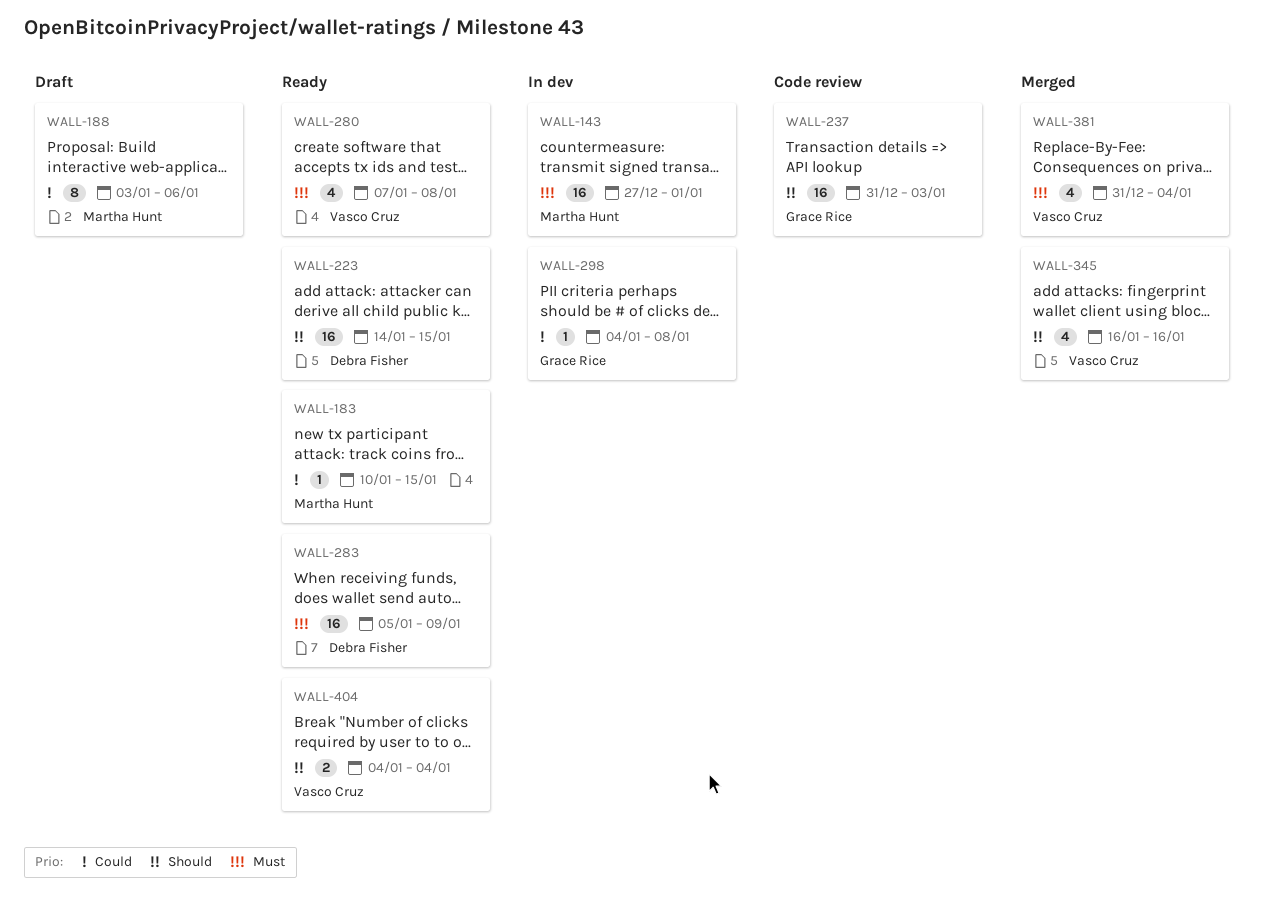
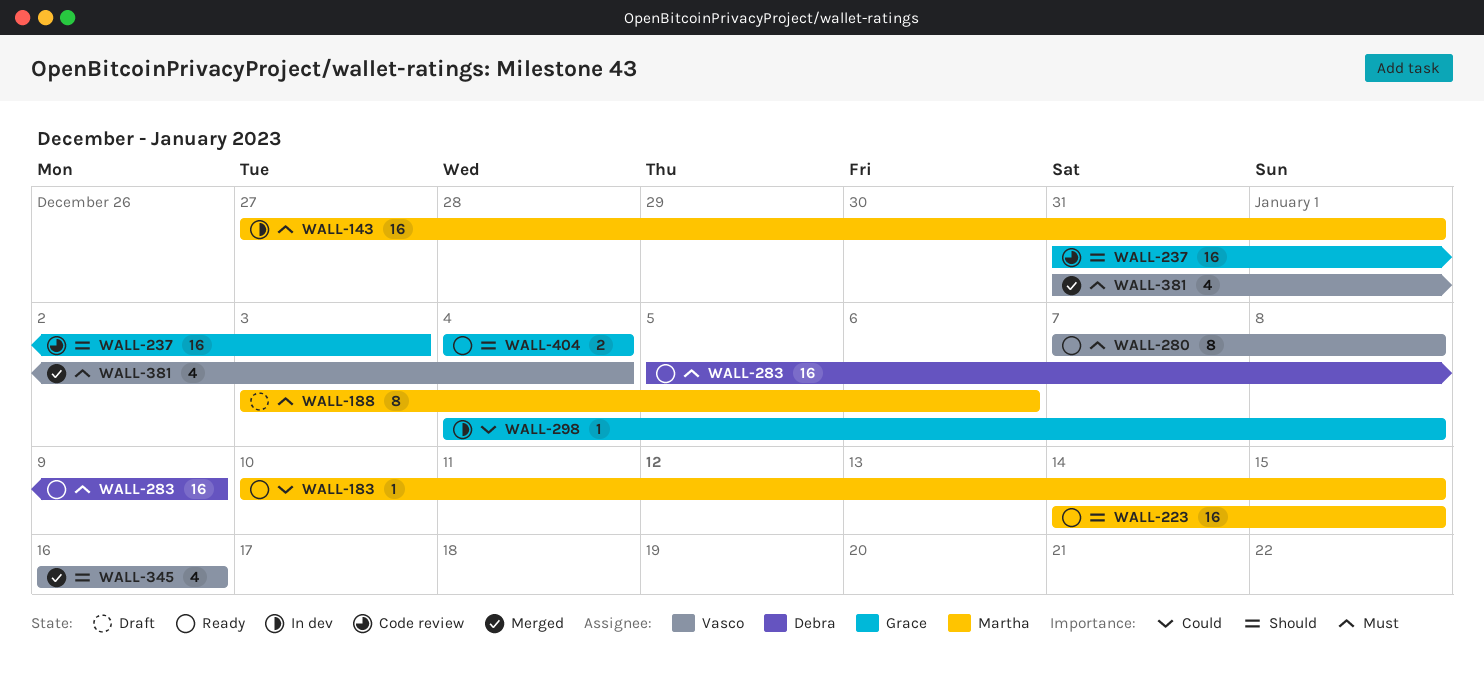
WALL-188, priority: Could -> Must
WALL-223, owner: Debra Fisher -> Martha Hunt
WALL-280, estimate: 4 -> 8
WALL-404, owner: Vasco Cruz -> Grace Rice

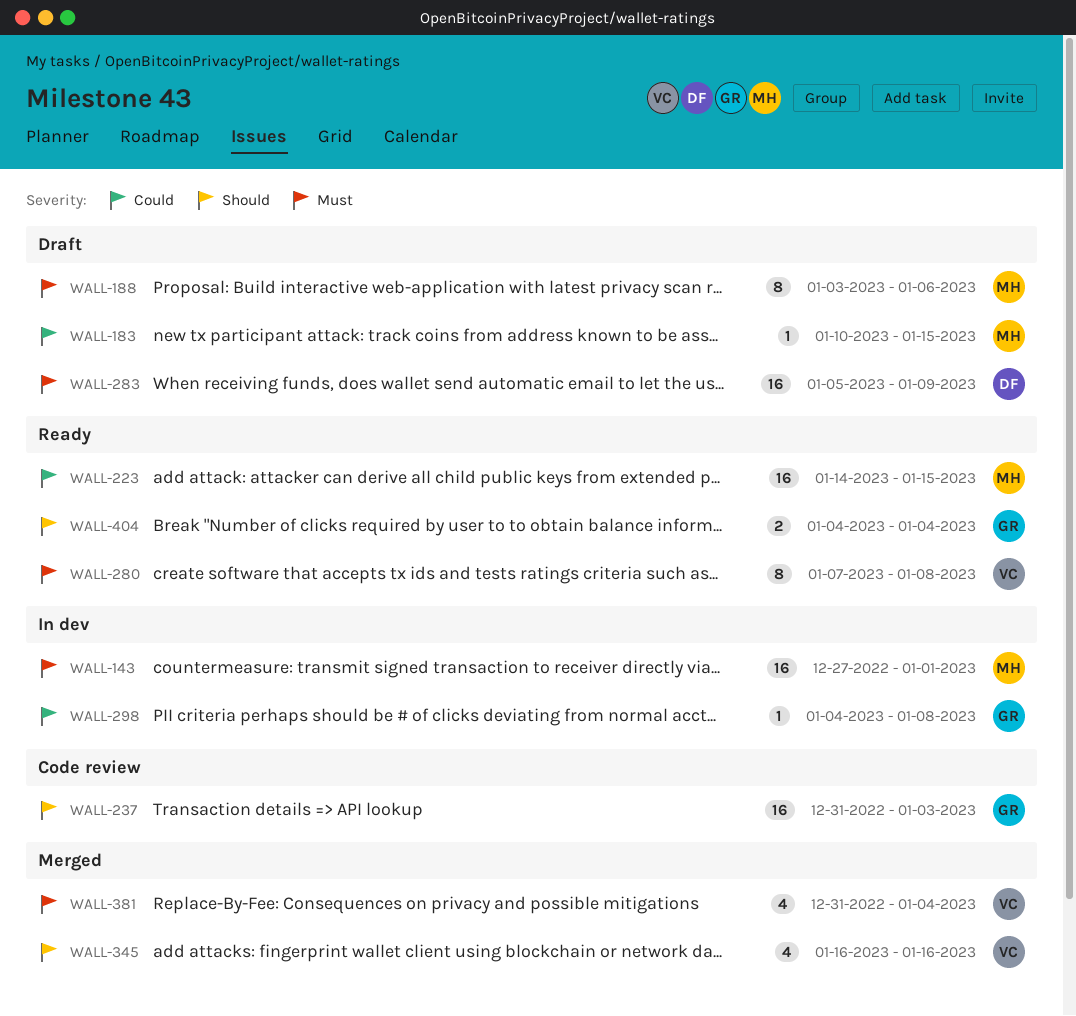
WALL-183, status: Ready -> Draft
WALL-223, priority: Should -> Could
WALL-283, status: Ready -> Draft

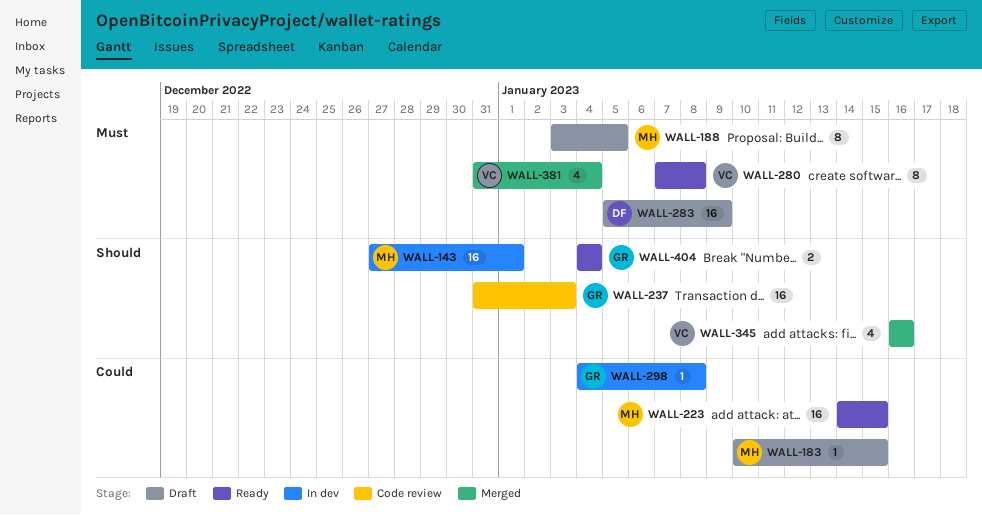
WALL-143, priority: Must -> Should
WALL-188, due: Jan 6 -> Jan 5

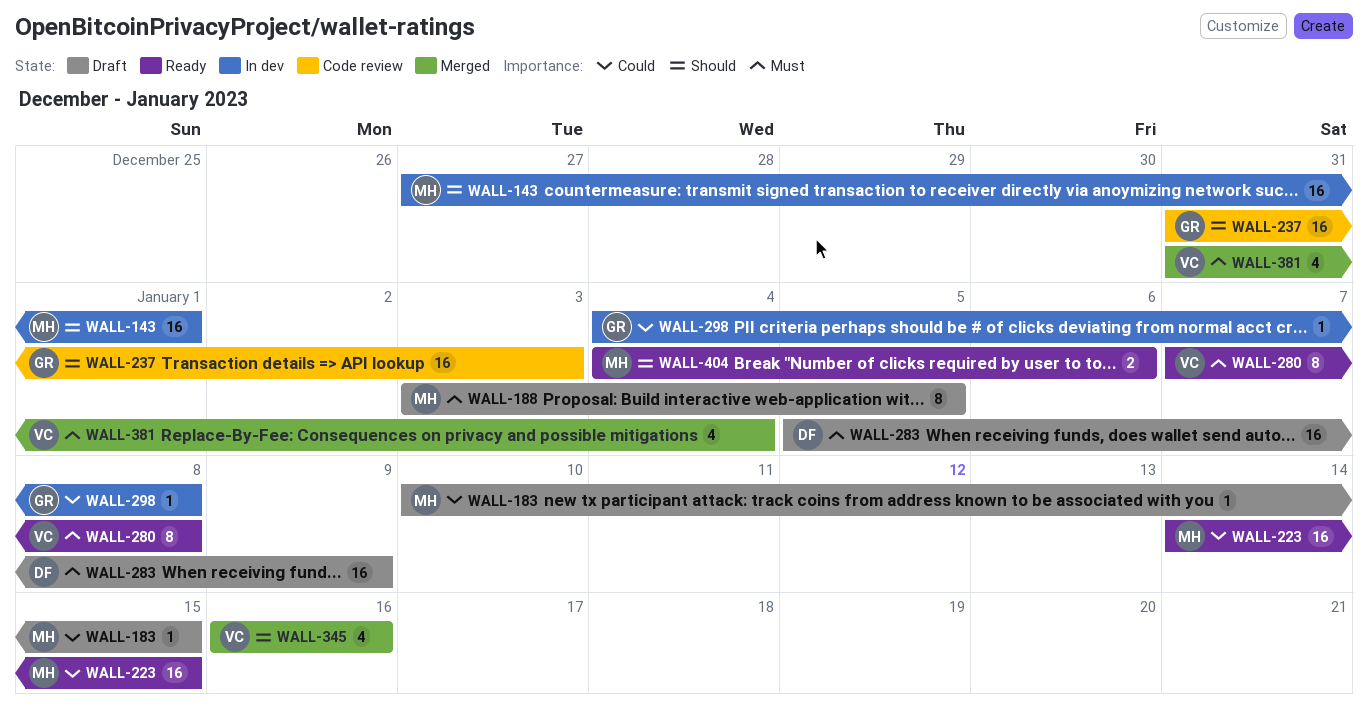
WALL-404, owner: GR -> MH
WALL-404, due: Jan 4 -> Jan 6

